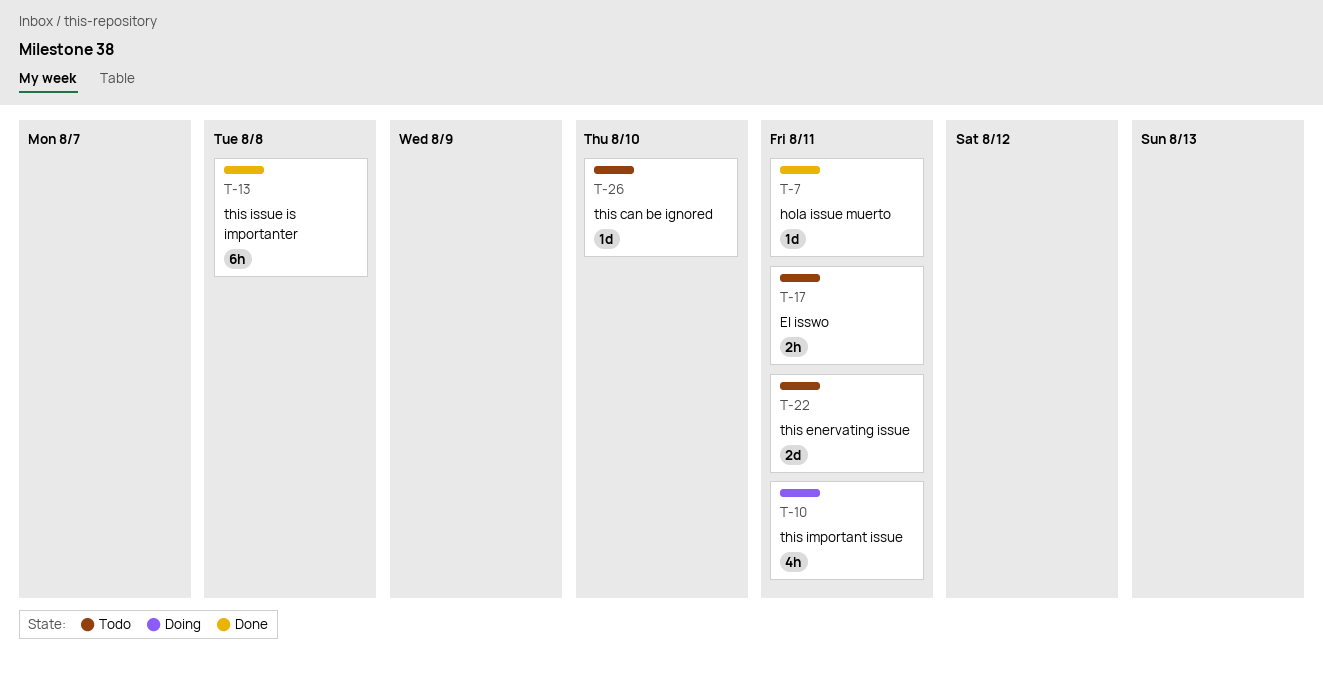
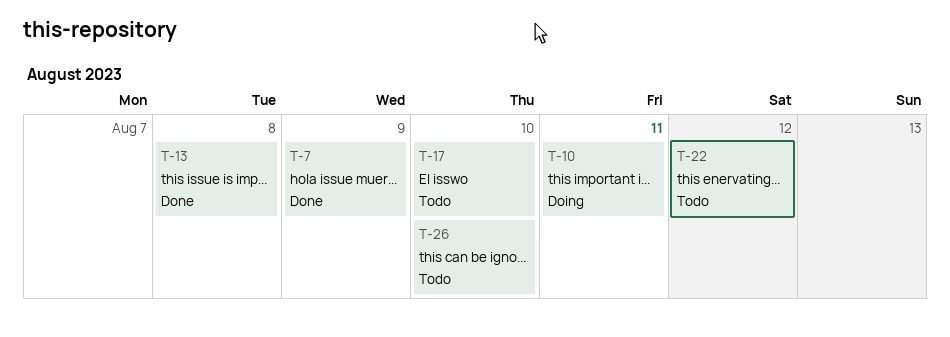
T-7, due: Aug 11 -> Aug 9
T-17, due: Aug 11 -> Aug 10
T-22, due: Aug 11 -> Aug 12

